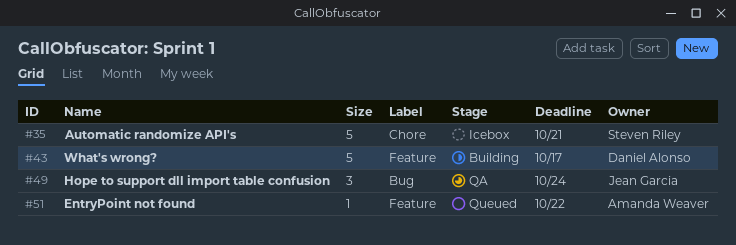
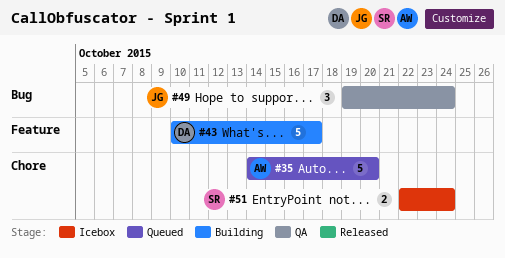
#35, status: Icebox -> Queued
#35, owner: Steven Riley -> Amanda Weaver
#35, due: Oct 21 -> Oct 20
#51, status: Queued -> Icebox
#51, owner: Amanda Weaver -> Steven Riley
#51, label: Feature -> Chore
#51, estimate: 1 -> 2
#51, due: Oct 22 -> Oct 24

